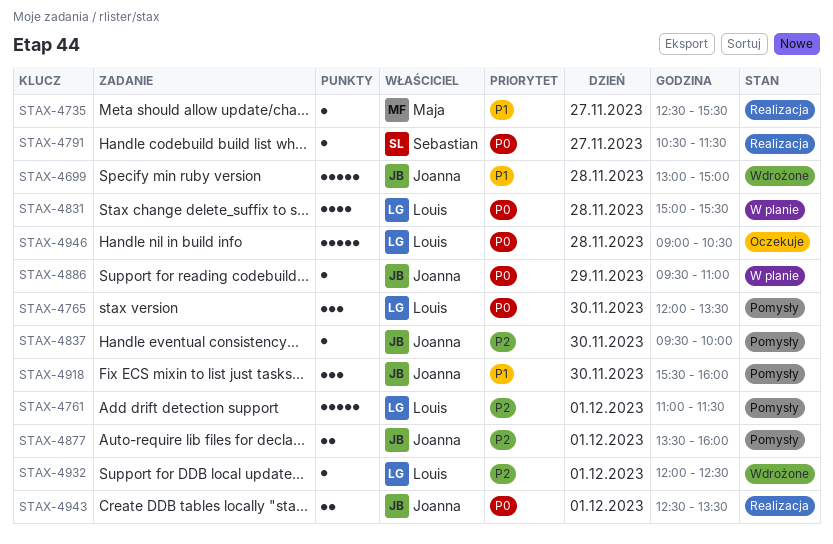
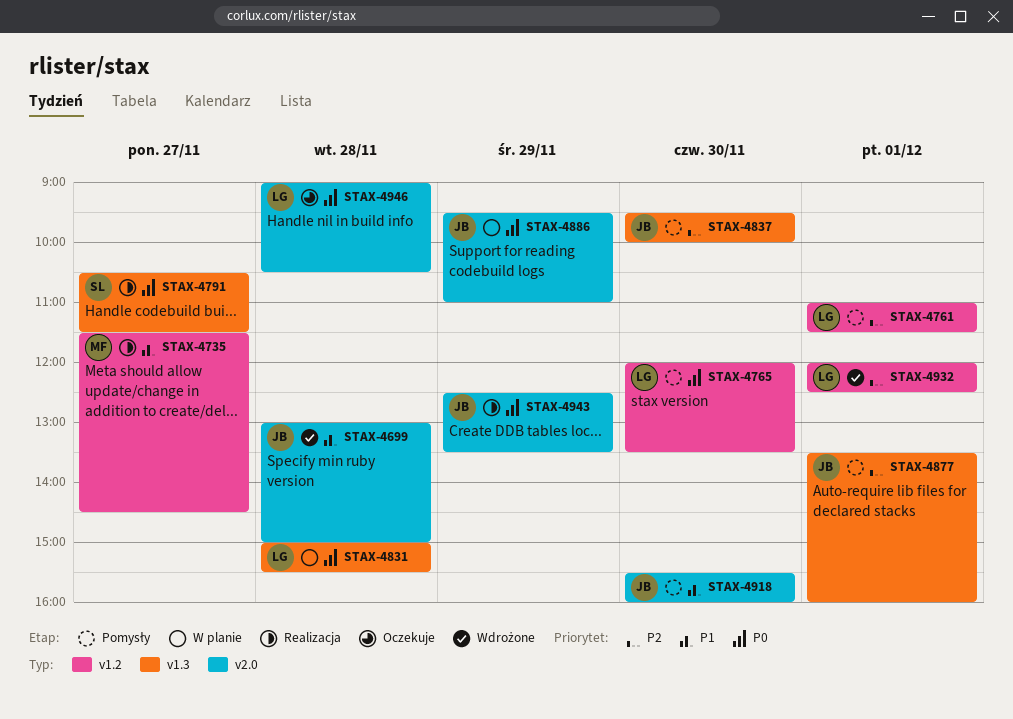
STAX-4735, begins: 12:30 -> 11:30
STAX-4735, ends: 15:30 -> 14:30
STAX-4943, day: Dec 1 -> Nov 29

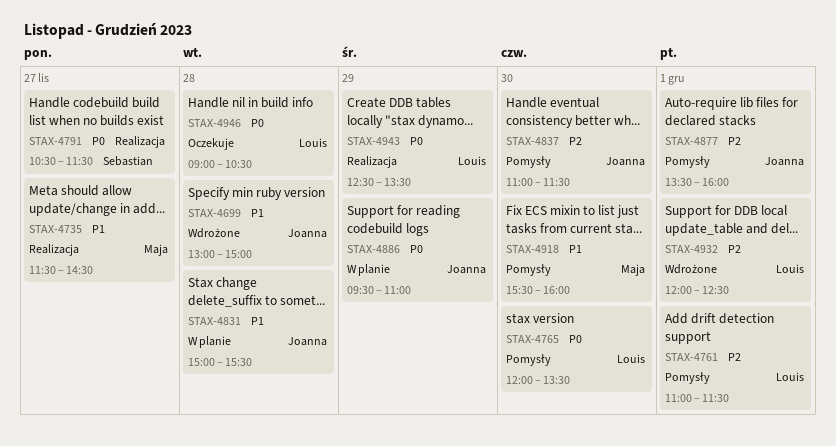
STAX-4831, owner: Louis -> Joanna
STAX-4831, priority: P0 -> P1
STAX-4837, begins: 09:30 -> 11:00
STAX-4837, ends: 10:00 -> 11:30
STAX-4918, owner: Joanna -> Maja
STAX-4943, owner: Joanna -> Louis

